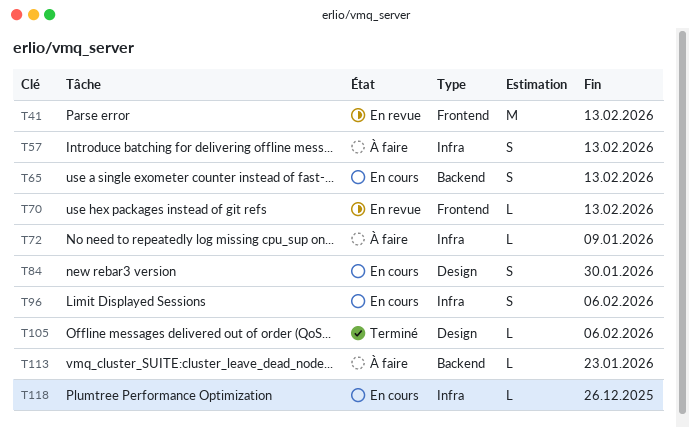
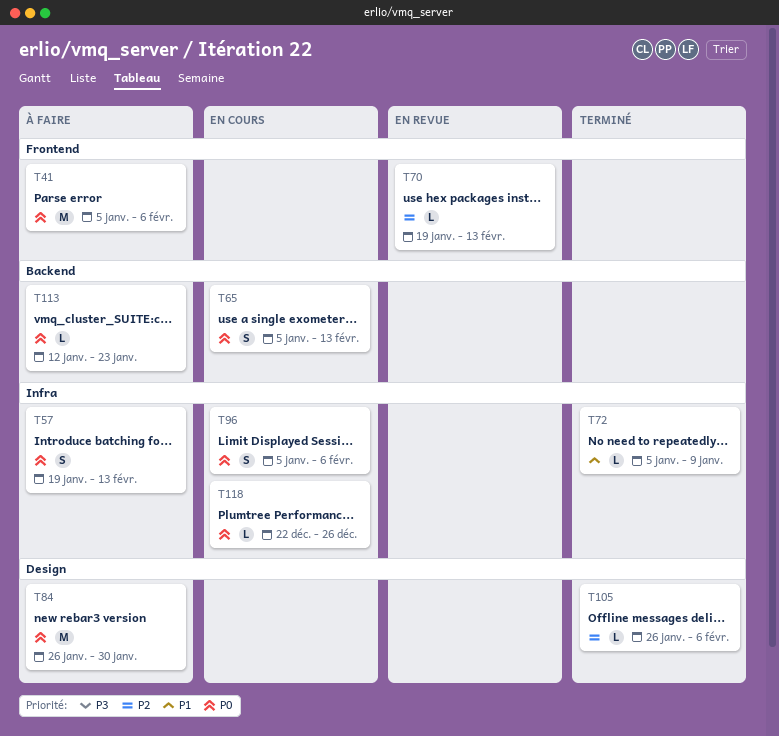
T41, status: En revue -> À faire
T41, due: Feb 13 -> Feb 6
T72, status: À faire -> Terminé
T84, status: En cours -> À faire
T84, estimate: S -> M

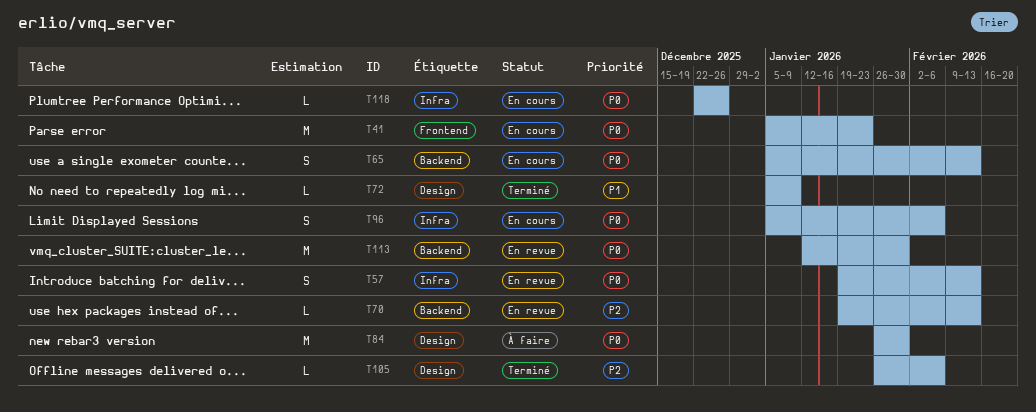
T41, status: À faire -> En cours
T41, due: Feb 6 -> Jan 23
T57, status: À faire -> En revue
T70, label: Frontend -> Backend
T72, label: Infra -> Design
T113, status: À faire -> En revue
T113, estimate: L -> M
T113, due: Jan 23 -> Jan 30

